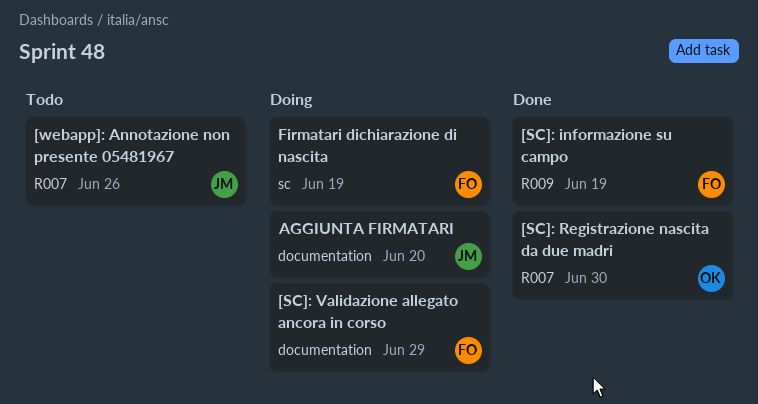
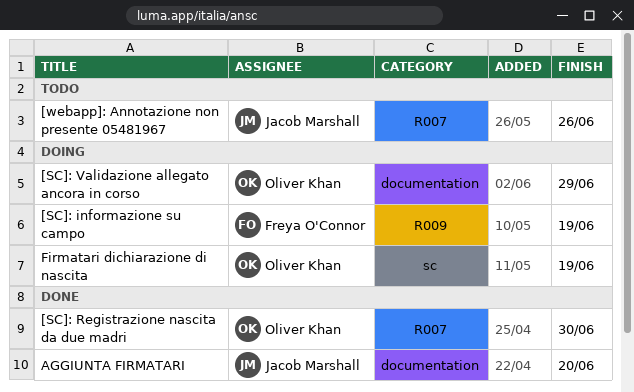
[SC]: informazione su campo, status: Done -> Doing
[SC]: Validazione allegato ancora in corso, owner: Freya O'Connor -> Oliver Khan
AGGIUNTA FIRMATARI, status: Doing -> Done
Firmatari dichiarazione di nascita, owner: Freya O'Connor -> Oliver Khan

